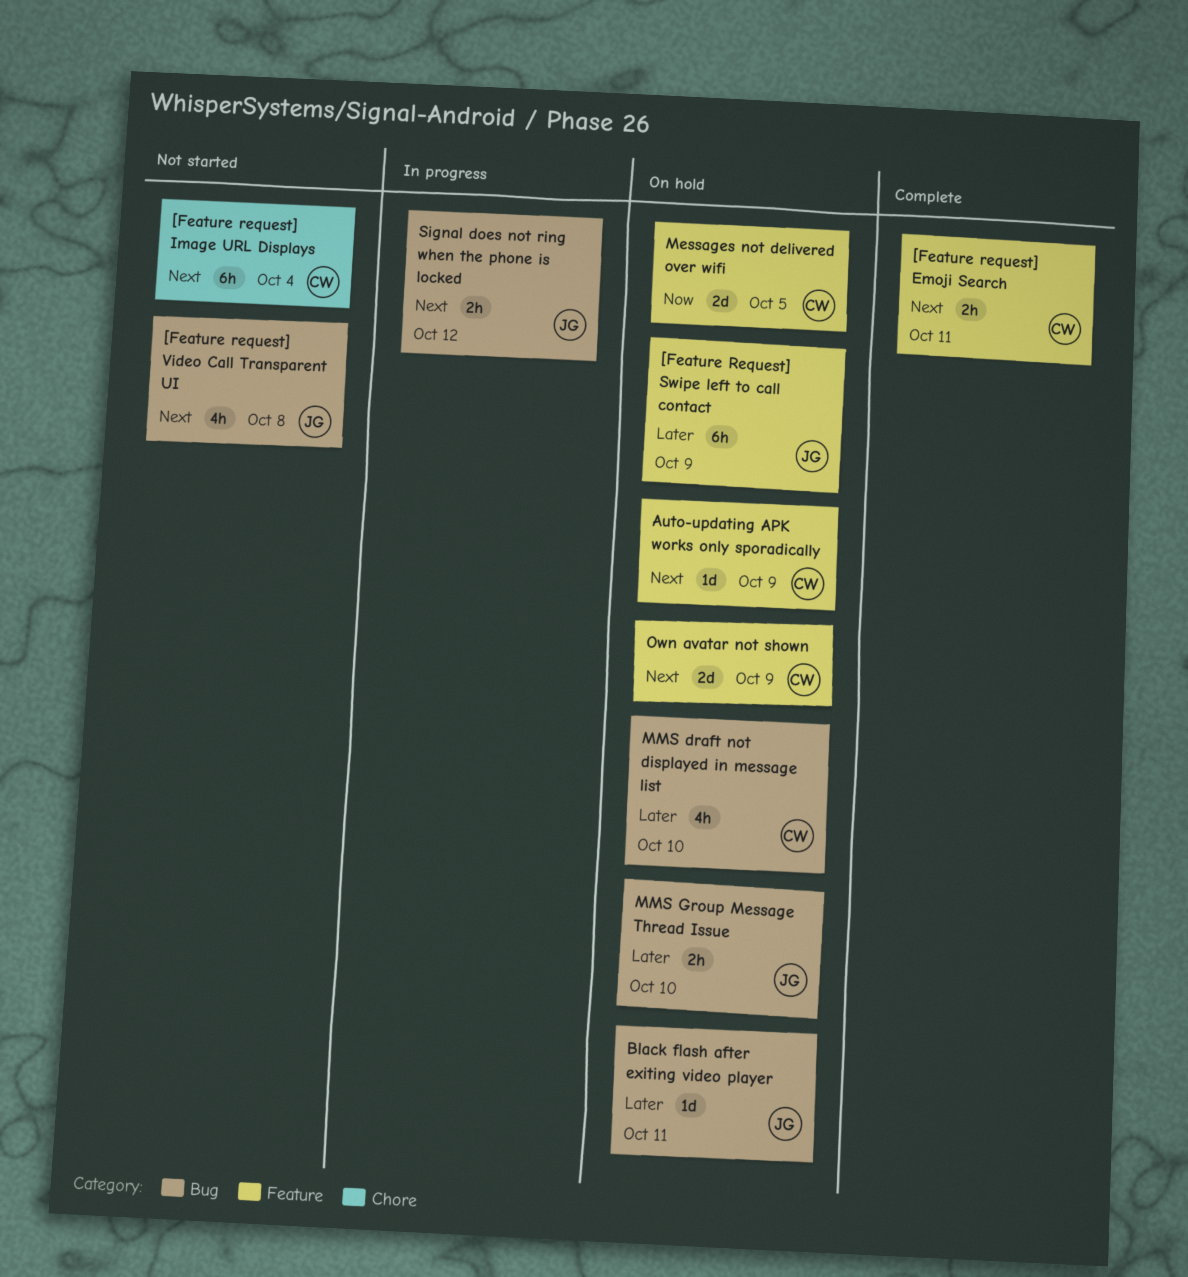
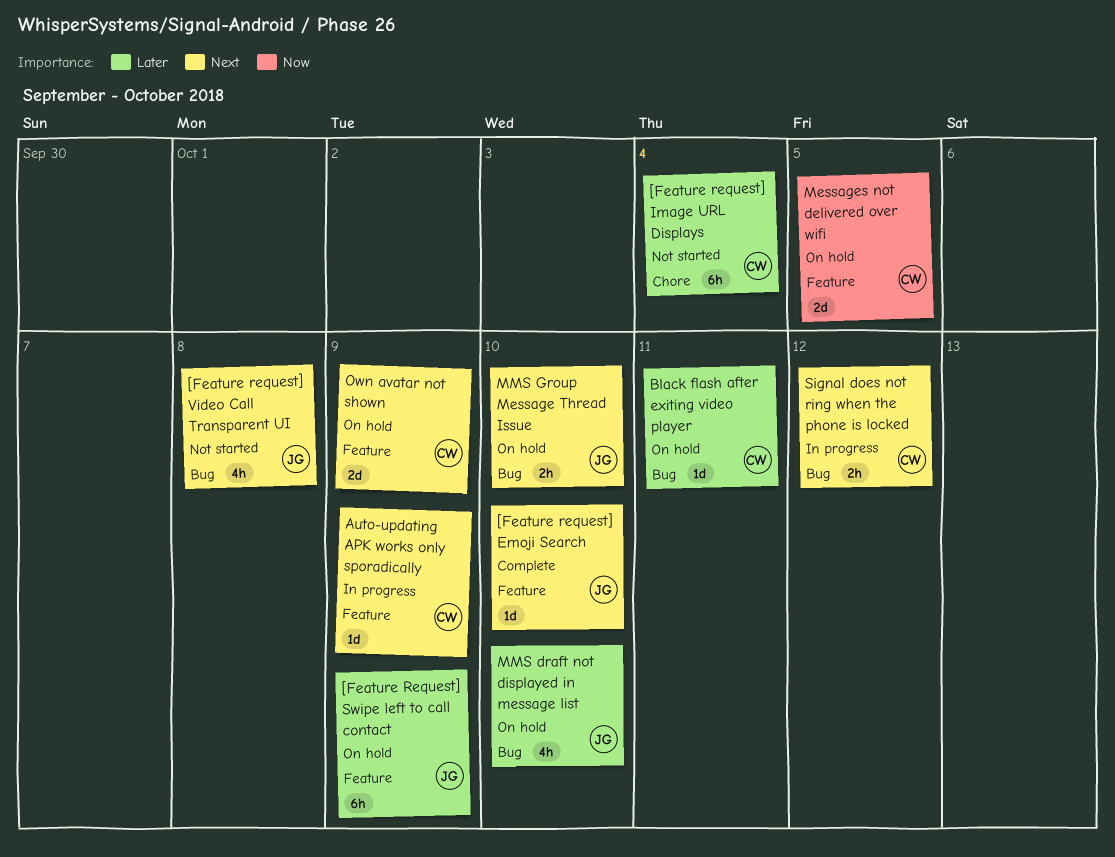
[Feature request] Emoji Search, owner: CW -> JG
[Feature request] Emoji Search, estimate: 2h -> 1d
[Feature request] Emoji Search, due: Oct 11 -> Oct 10
[Feature request] Image URL Displays, priority: Next -> Later
Auto-updating APK works only sporadically, status: On hold -> In progress
Black flash after exiting video player, owner: JG -> CW
MMS draft not displayed in message list, owner: CW -> JG
MMS Group Message Thread Issue, priority: Later -> Next
Signal does not ring when the phone is locked, owner: JG -> CW

